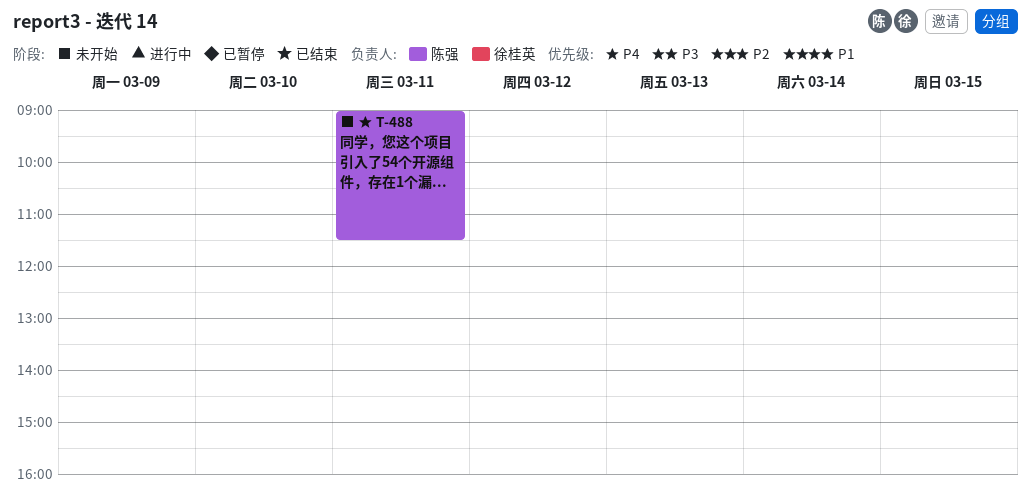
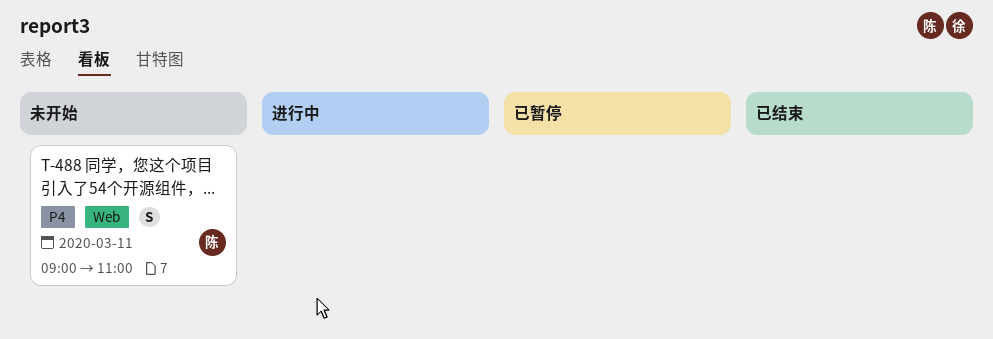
T-488, ends: 11:30 -> 11:00

